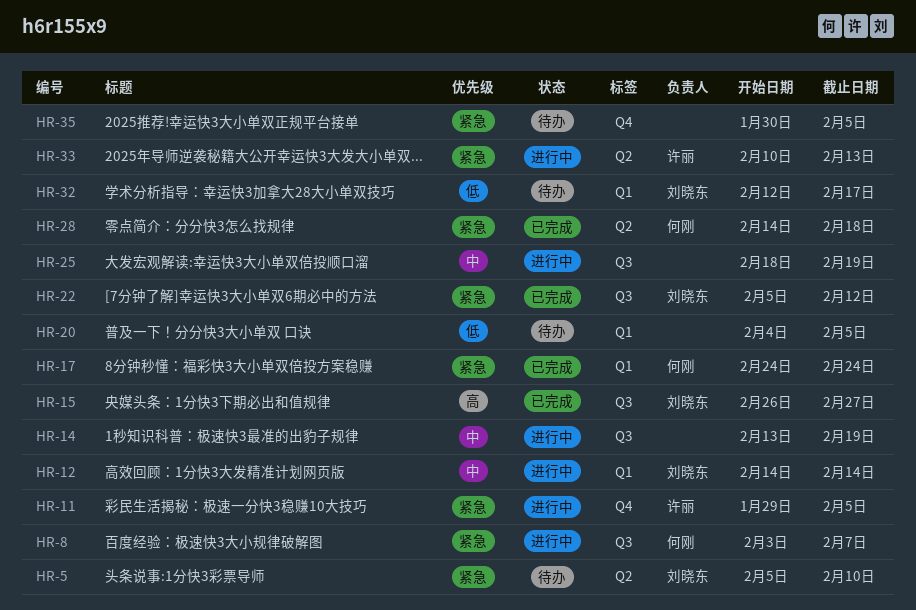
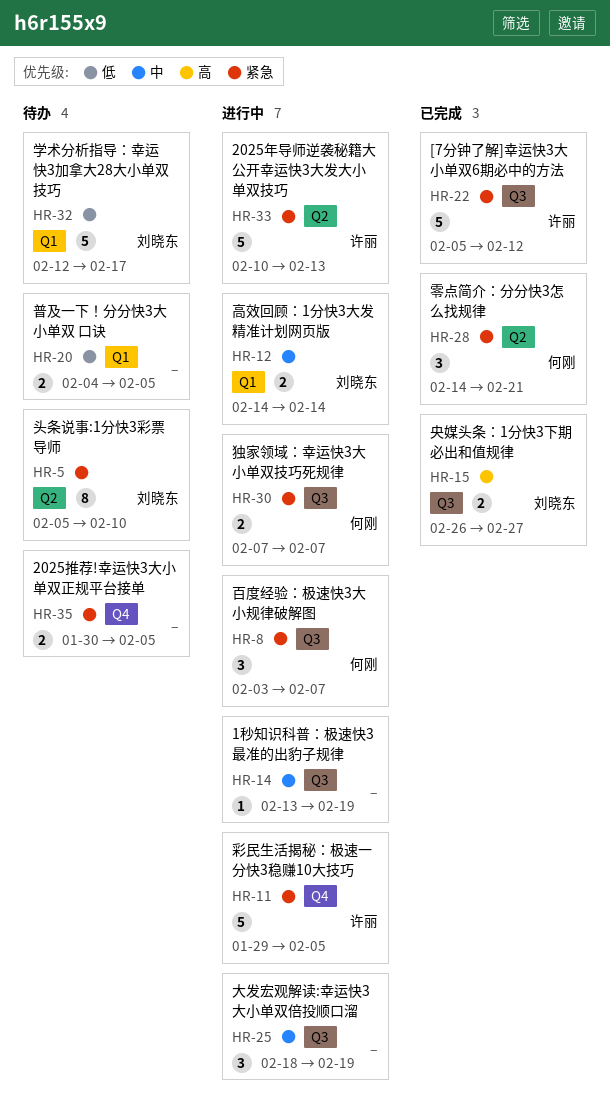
HR-17: present -> none
HR-22, owner: 刘晓东 -> 许丽
HR-28, due: Feb 18 -> Feb 21
HR-30: none -> present

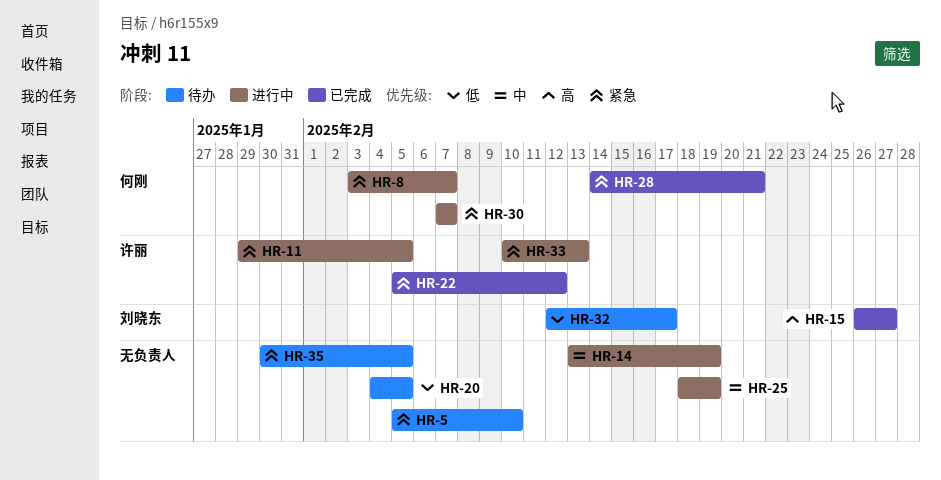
HR-5, owner: 刘晓东 -> none
HR-12: present -> none

